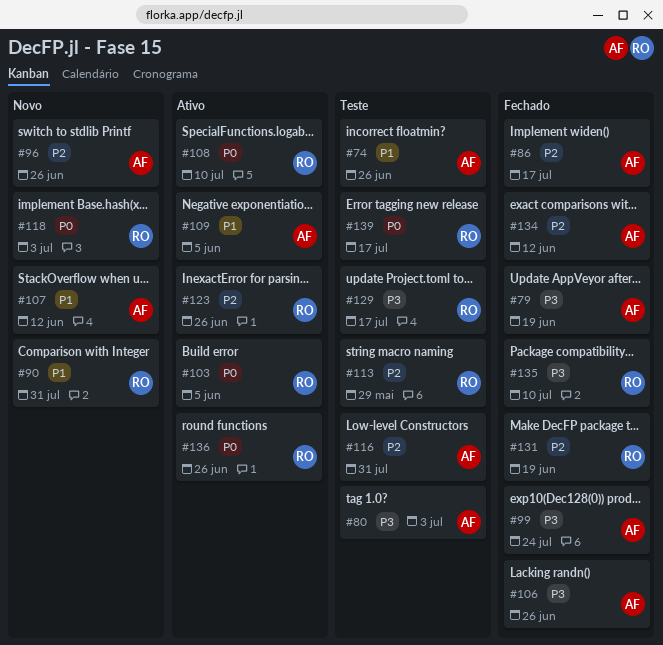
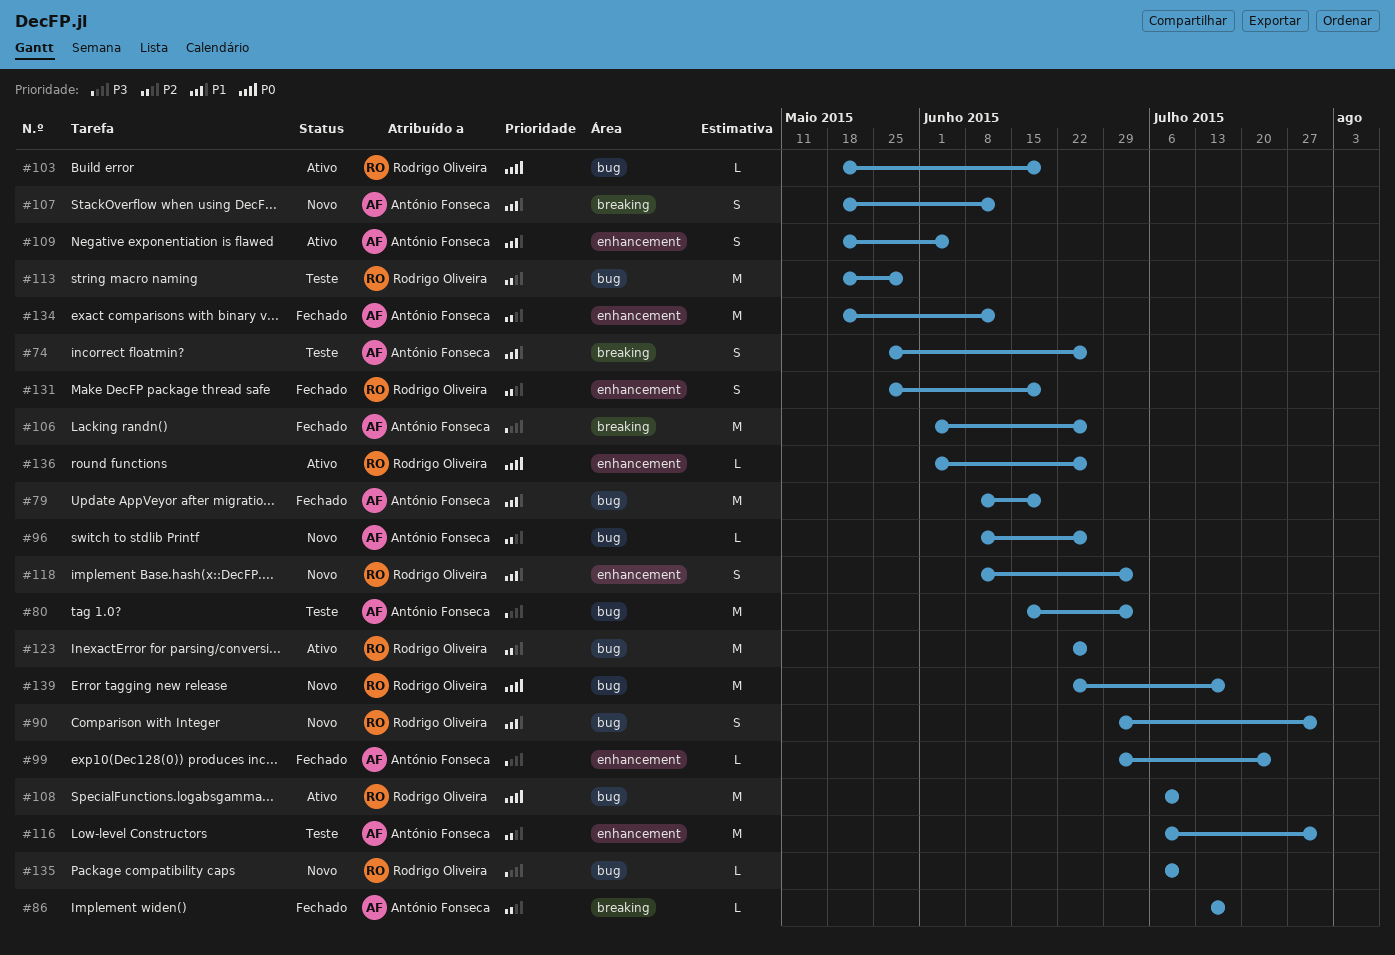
#79, priority: P3 -> P1
#103, due: Jun 5 -> Jun 19
#118, priority: P0 -> P1
#129: present -> none
#135, status: Fechado -> Novo
#139, status: Teste -> Novo

